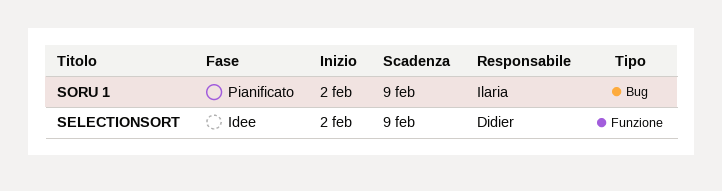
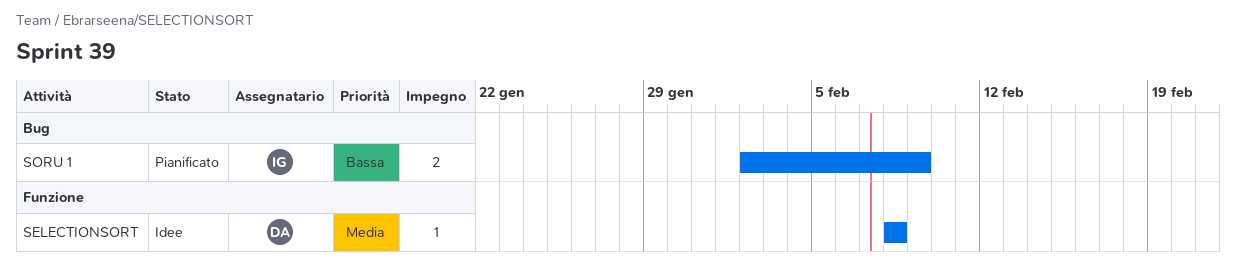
SELECTIONSORT, start: Feb 2 -> Feb 8
SELECTIONSORT, due: Feb 9 -> Feb 8

